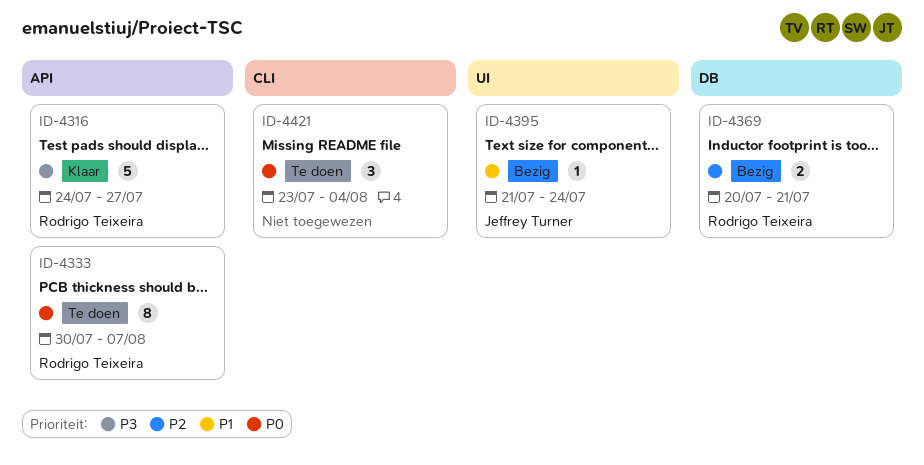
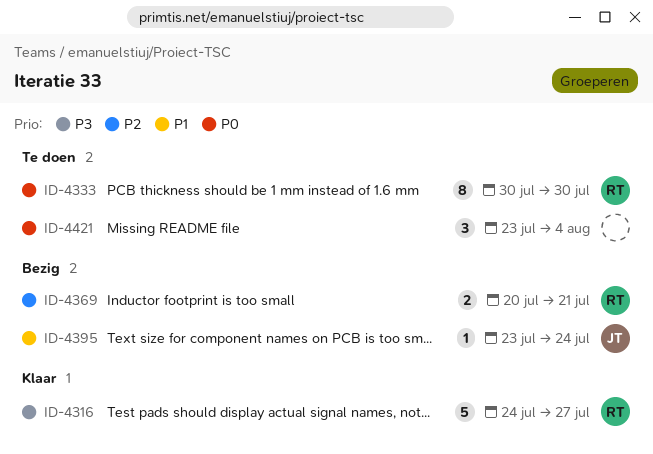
ID-4333, due: Aug 7 -> Jul 30
ID-4395, start: Jul 21 -> Jul 23

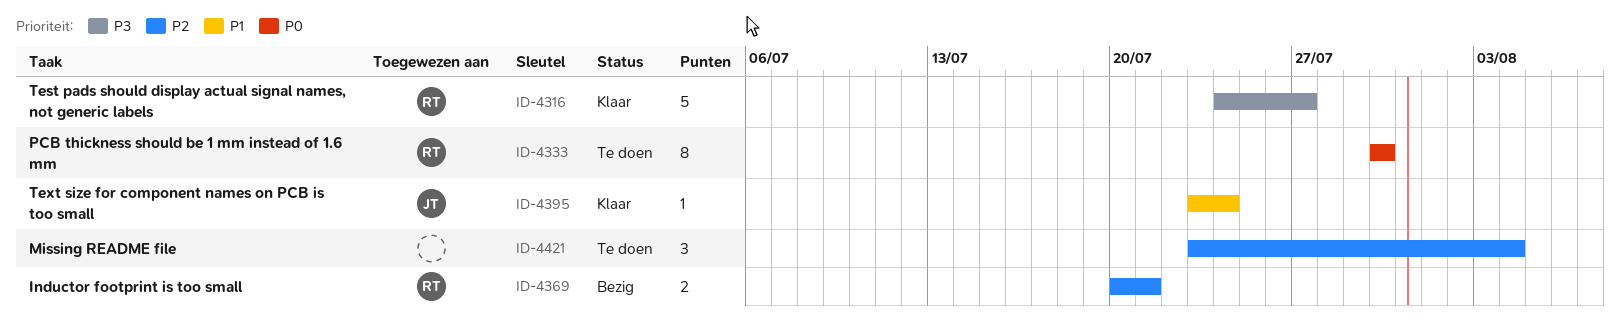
ID-4395, status: Bezig -> Klaar
ID-4421, priority: P0 -> P2

